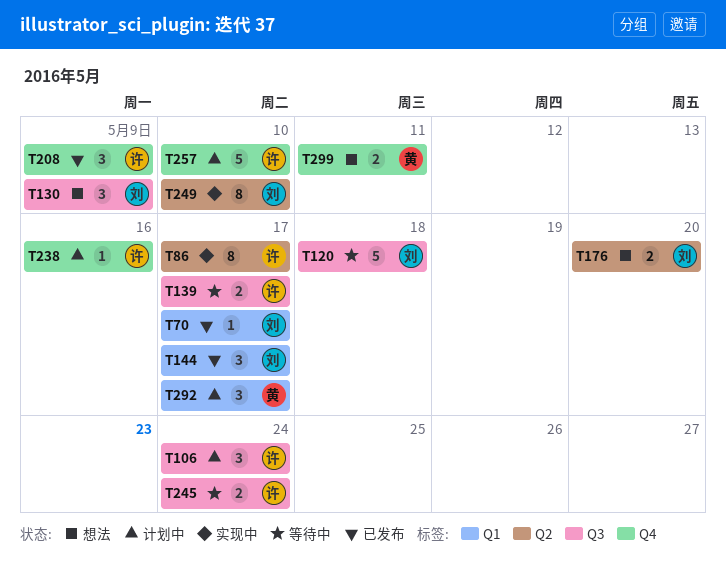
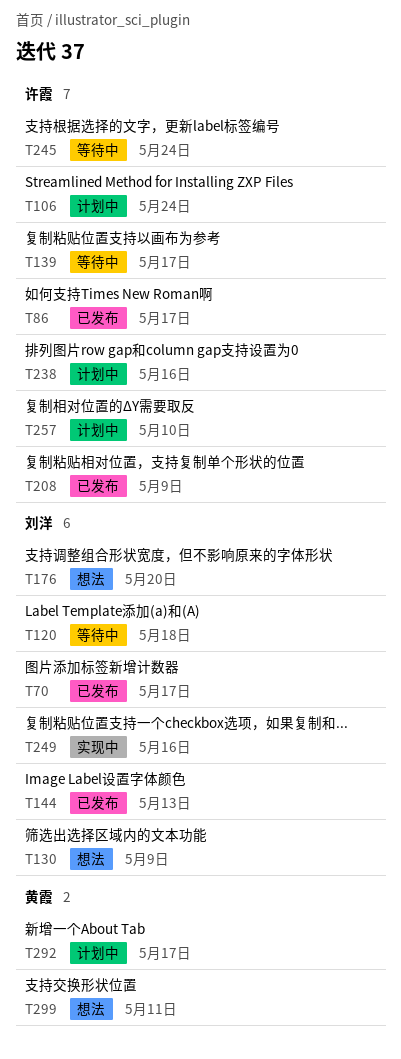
T86, status: 实现中 -> 已发布
T144, due: May 17 -> May 13
T249, due: May 10 -> May 16

